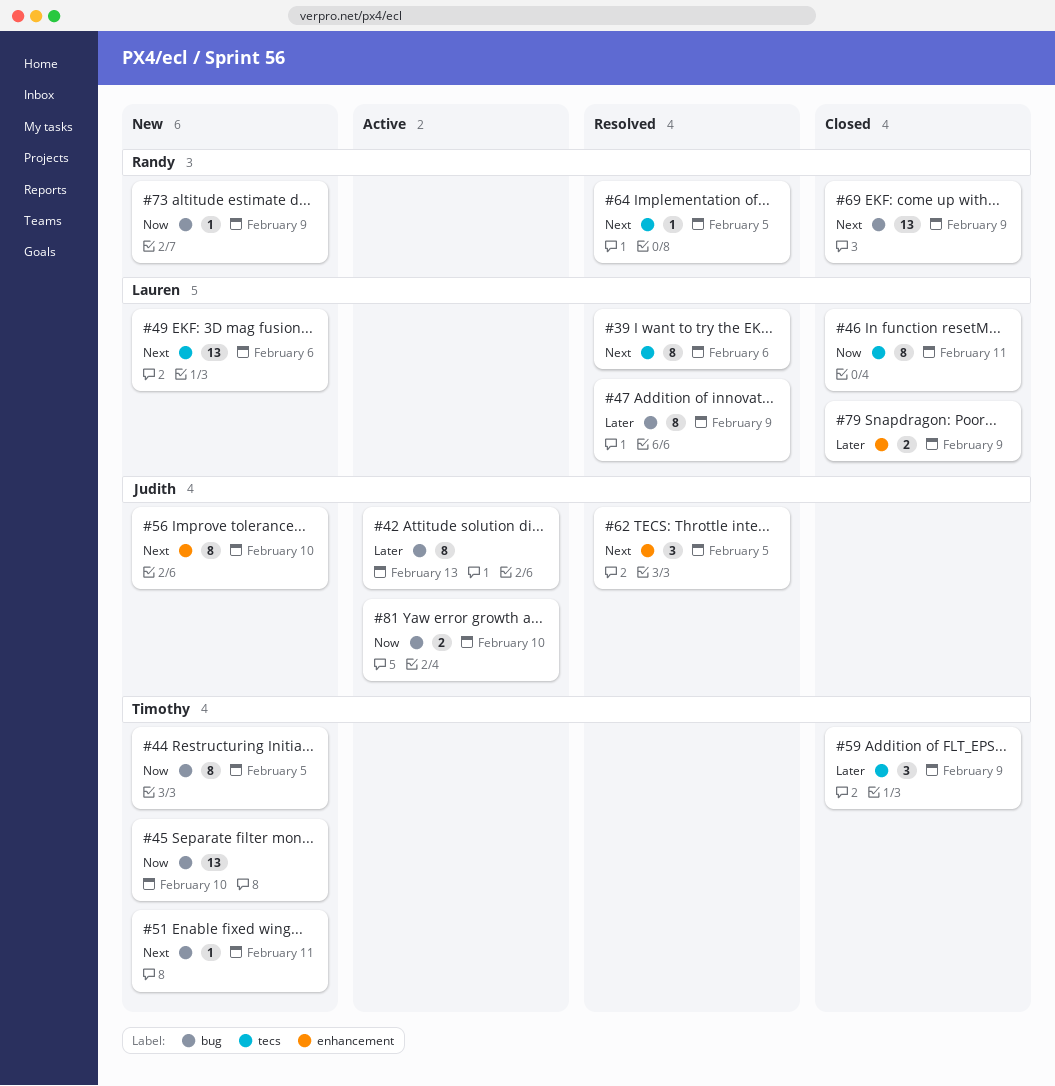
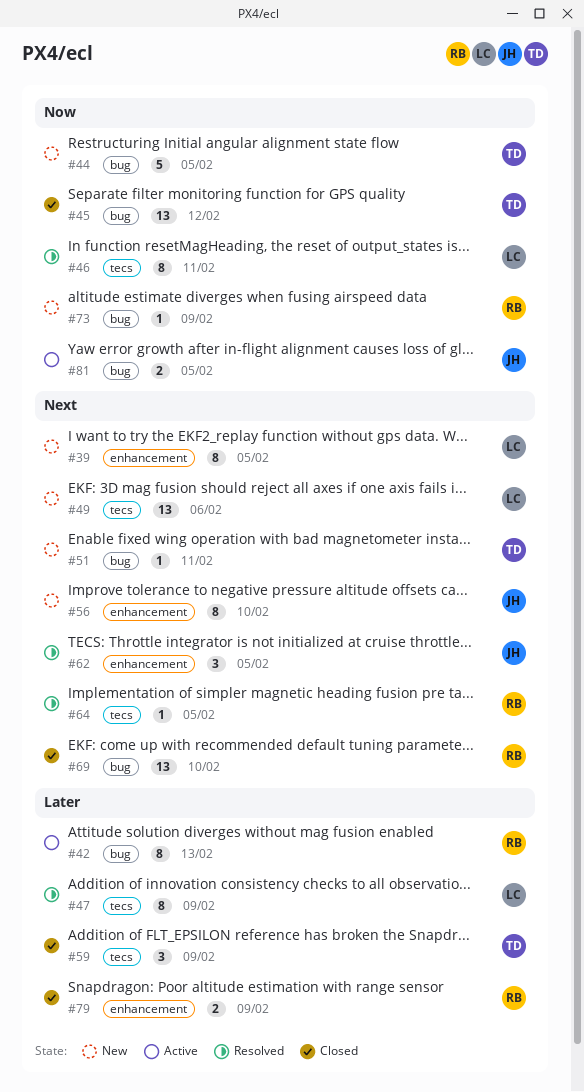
#39, status: Resolved -> New
#39, label: tecs -> enhancement
#39, due: Feb 6 -> Feb 5
#42, owner: Judith -> Randy
#44, estimate: 8 -> 5
#45, status: New -> Closed
#45, due: Feb 10 -> Feb 12
#46, status: Closed -> Resolved
#47, label: bug -> tecs
#69, due: Feb 9 -> Feb 10
#79, owner: Lauren -> Randy
#81, due: Feb 10 -> Feb 5

